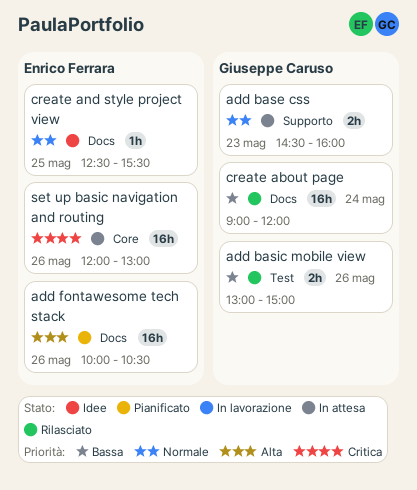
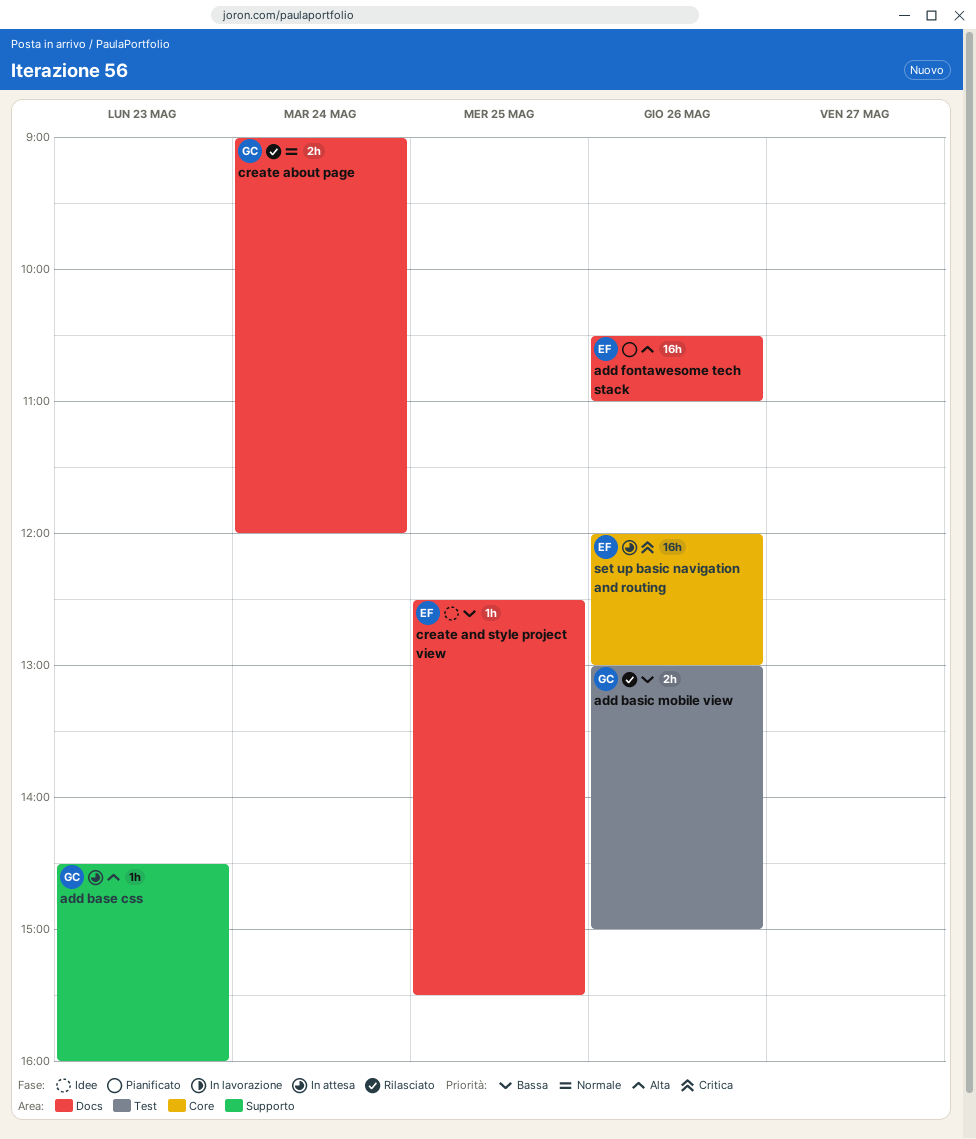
add base css, priority: Normale -> Alta
add base css, estimate: 2h -> 1h
add fontawesome tech stack, begins: 10:00 -> 10:30
add fontawesome tech stack, ends: 10:30 -> 11:00
create about page, priority: Bassa -> Normale
create about page, estimate: 16h -> 2h
create and style project view, priority: Normale -> Bassa

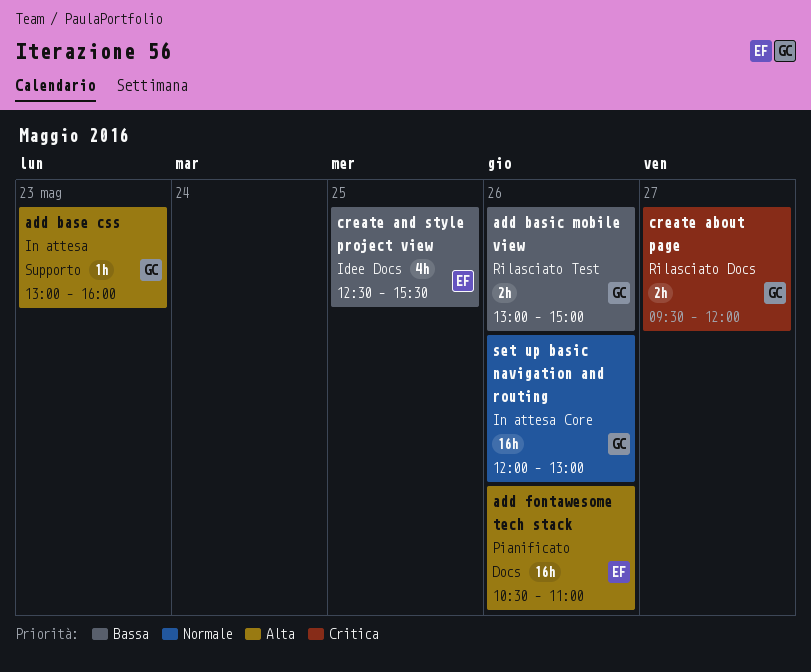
add base css, begins: 14:30 -> 13:00
create about page, priority: Normale -> Critica
create about page, day: May 24 -> May 27
create about page, begins: 09:00 -> 09:30
create and style project view, estimate: 1h -> 4h
set up basic navigation and routing, owner: EF -> GC
set up basic navigation and routing, priority: Critica -> Normale

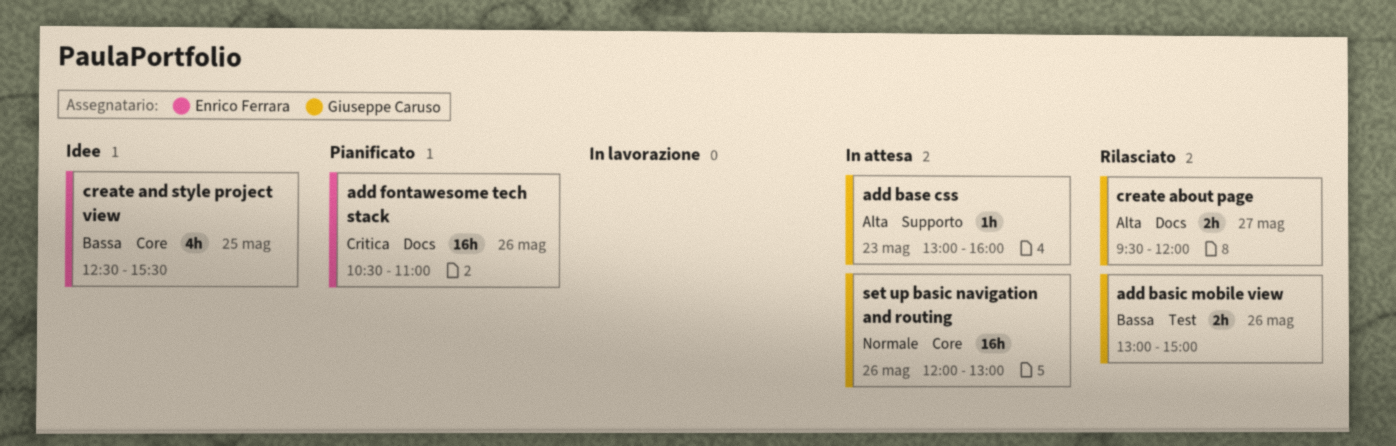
add fontawesome tech stack, priority: Alta -> Critica
create about page, priority: Critica -> Alta
create and style project view, label: Docs -> Core

